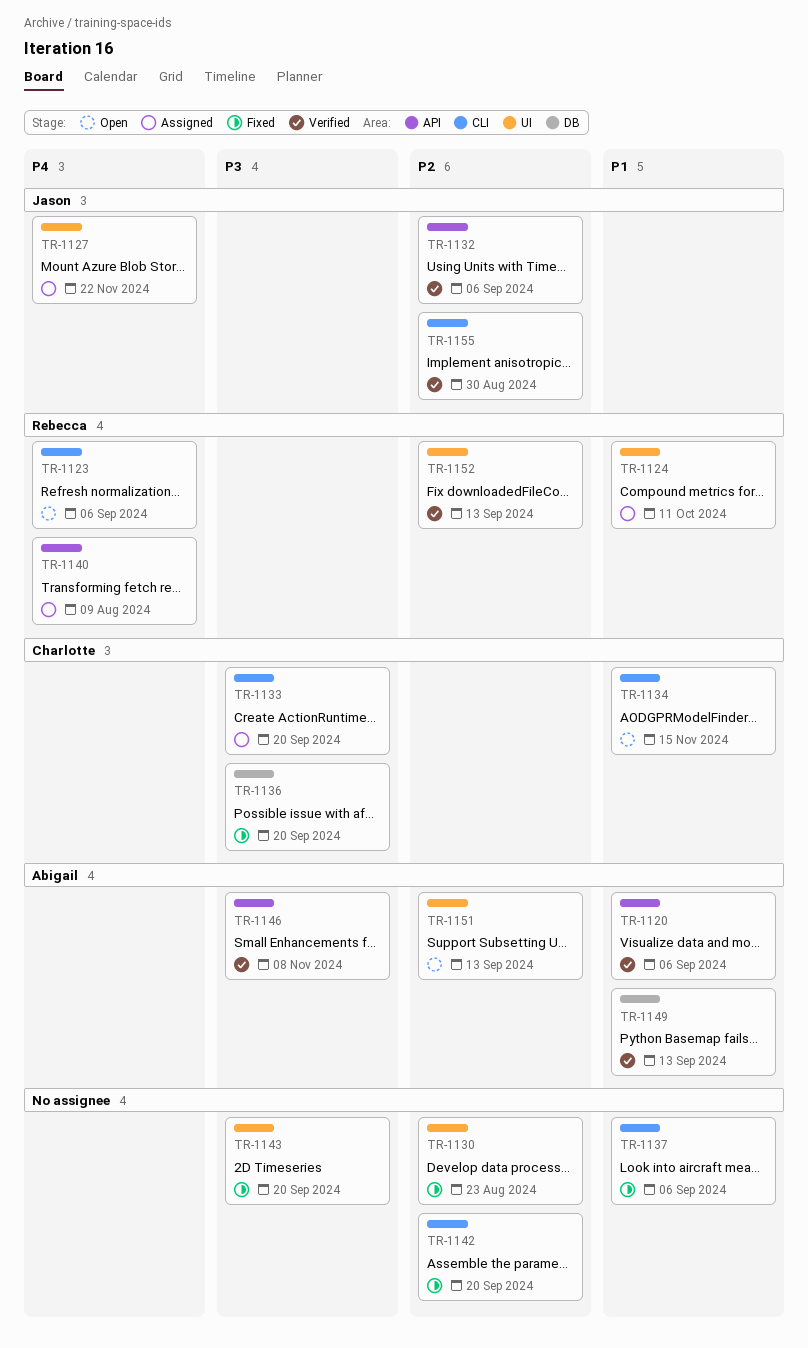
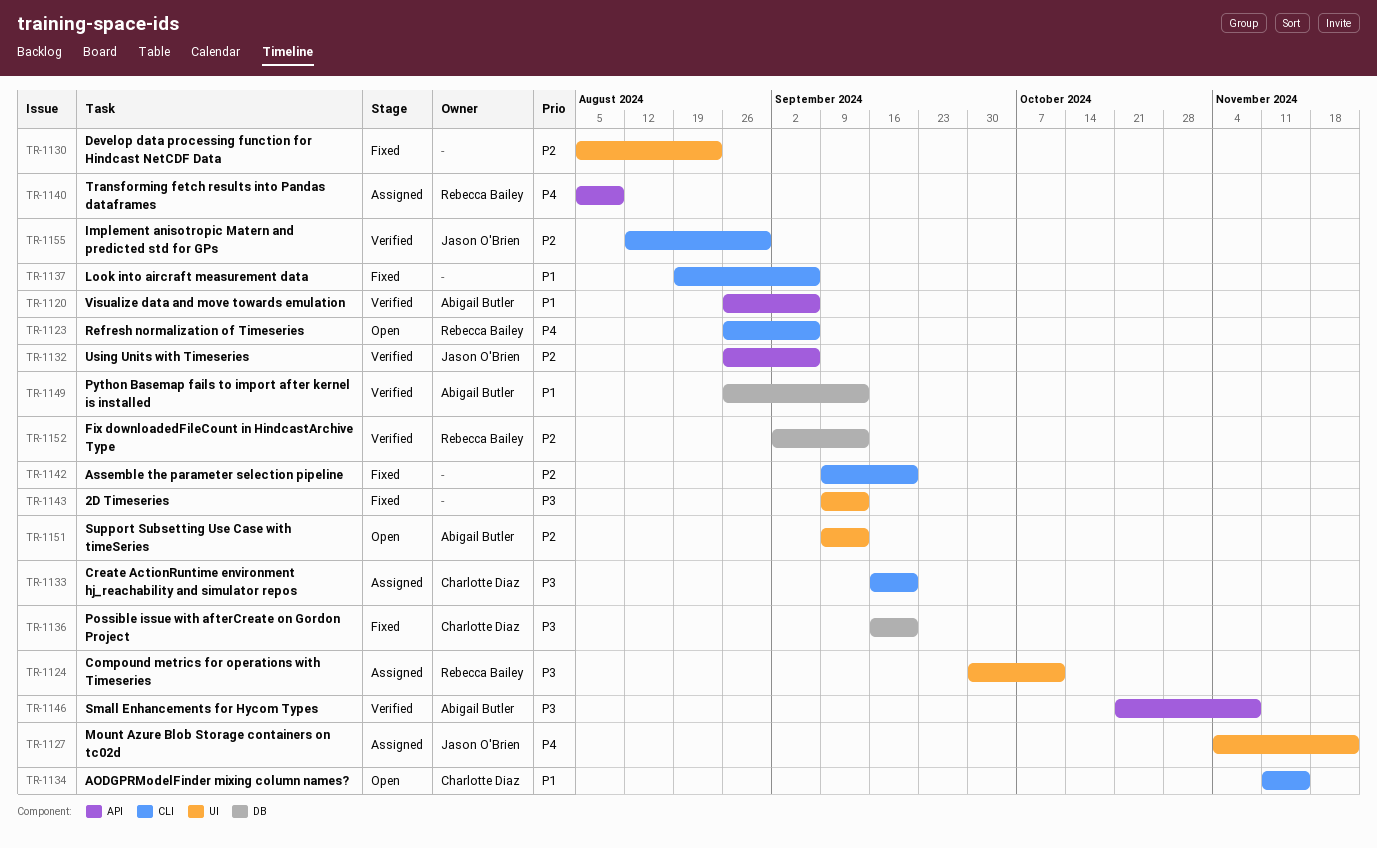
TR-1124, priority: P1 -> P3
TR-1143, due: Sep 20 -> Sep 13
TR-1152, label: UI -> DB

